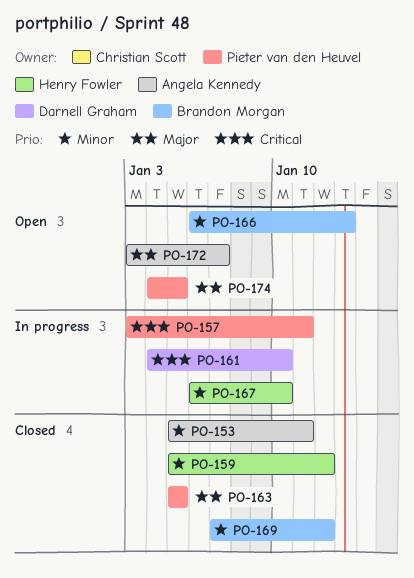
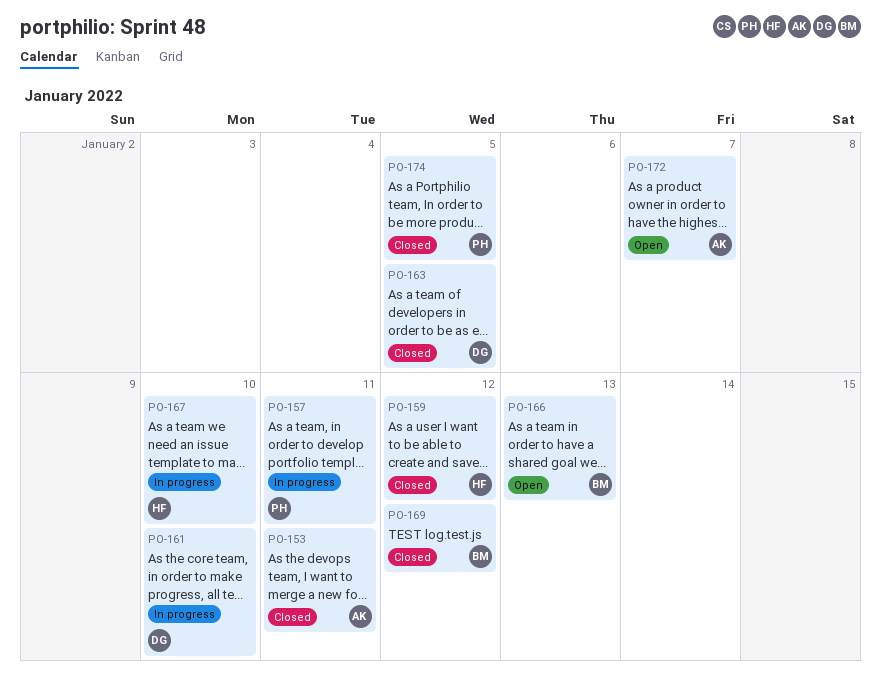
PO-163, owner: Pieter van den Heuvel -> Darnell Graham
PO-174, status: Open -> Closed

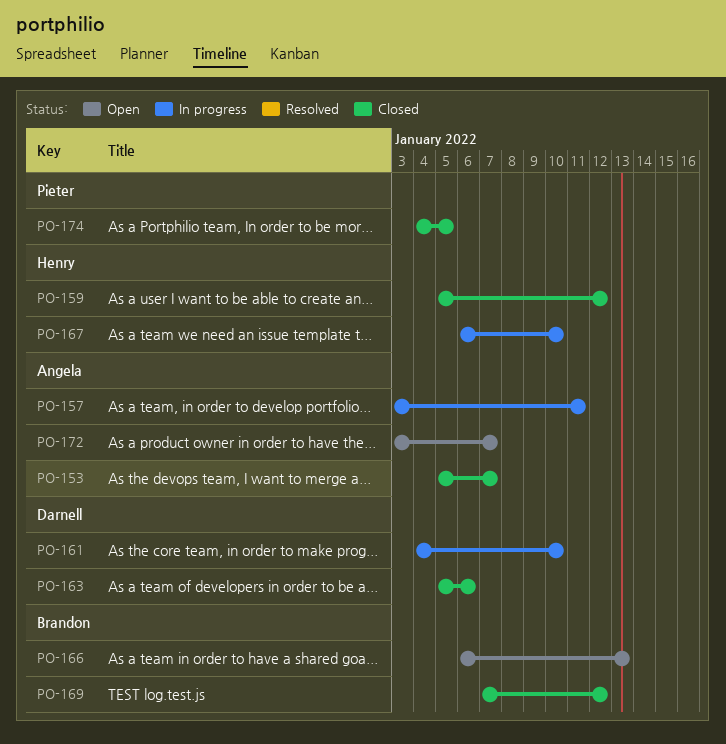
PO-153, due: Jan 11 -> Jan 7
PO-157, owner: Pieter -> Angela
PO-163, due: Jan 5 -> Jan 6

